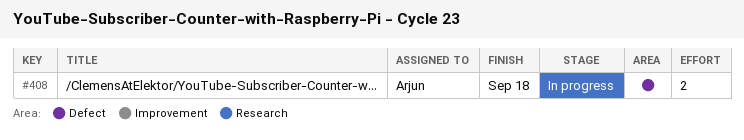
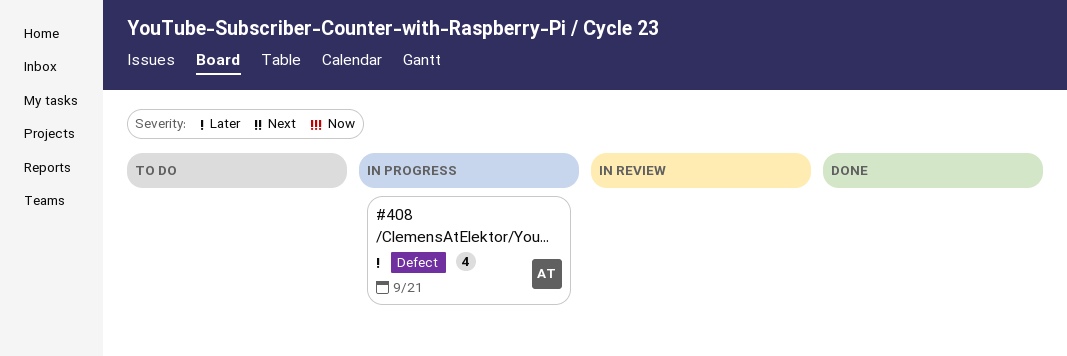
#408, estimate: 2 -> 4
#408, due: Sep 18 -> Sep 21

